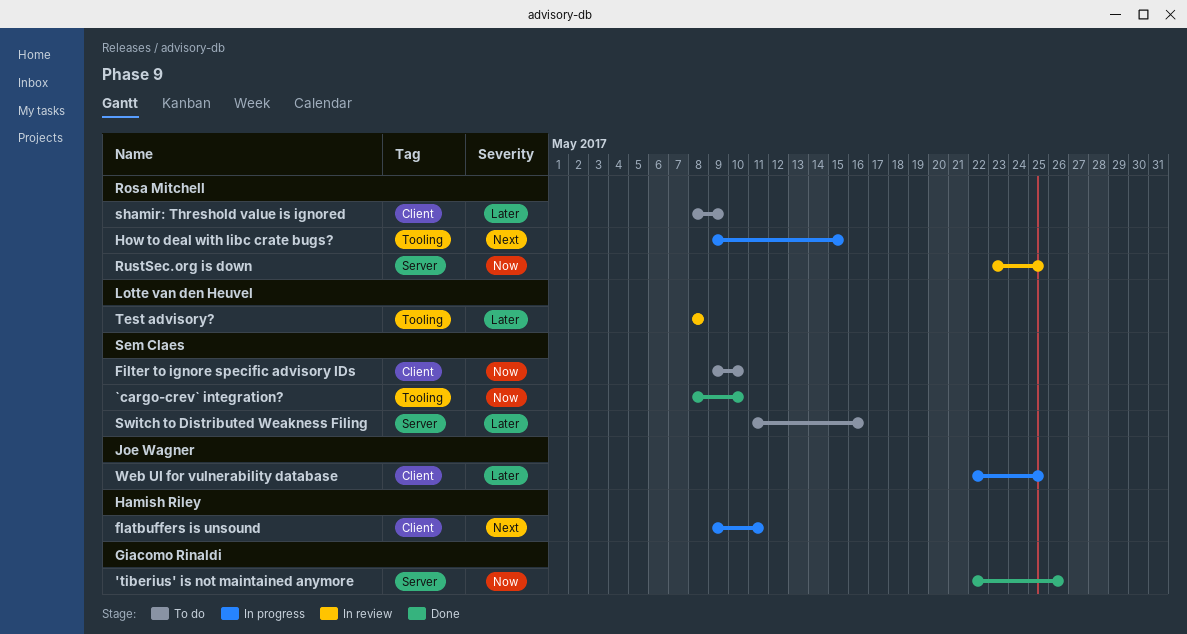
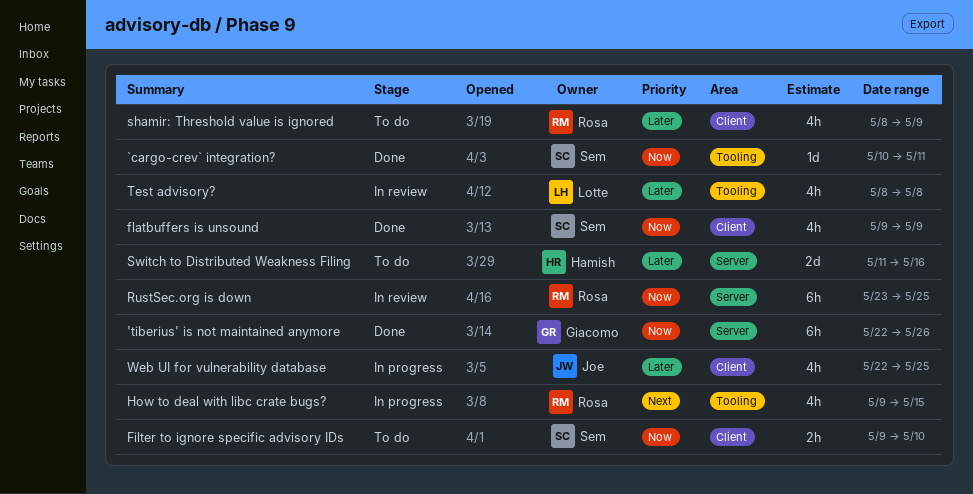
`cargo-crev` integration?, start: May 8 -> May 10
`cargo-crev` integration?, due: May 10 -> May 11
flatbuffers is unsound, status: In progress -> Done
flatbuffers is unsound, owner: Hamish Riley -> Sem Claes
flatbuffers is unsound, priority: Next -> Now
flatbuffers is unsound, due: May 11 -> May 9
Switch to Distributed Weakness Filing, owner: Sem Claes -> Hamish Riley

